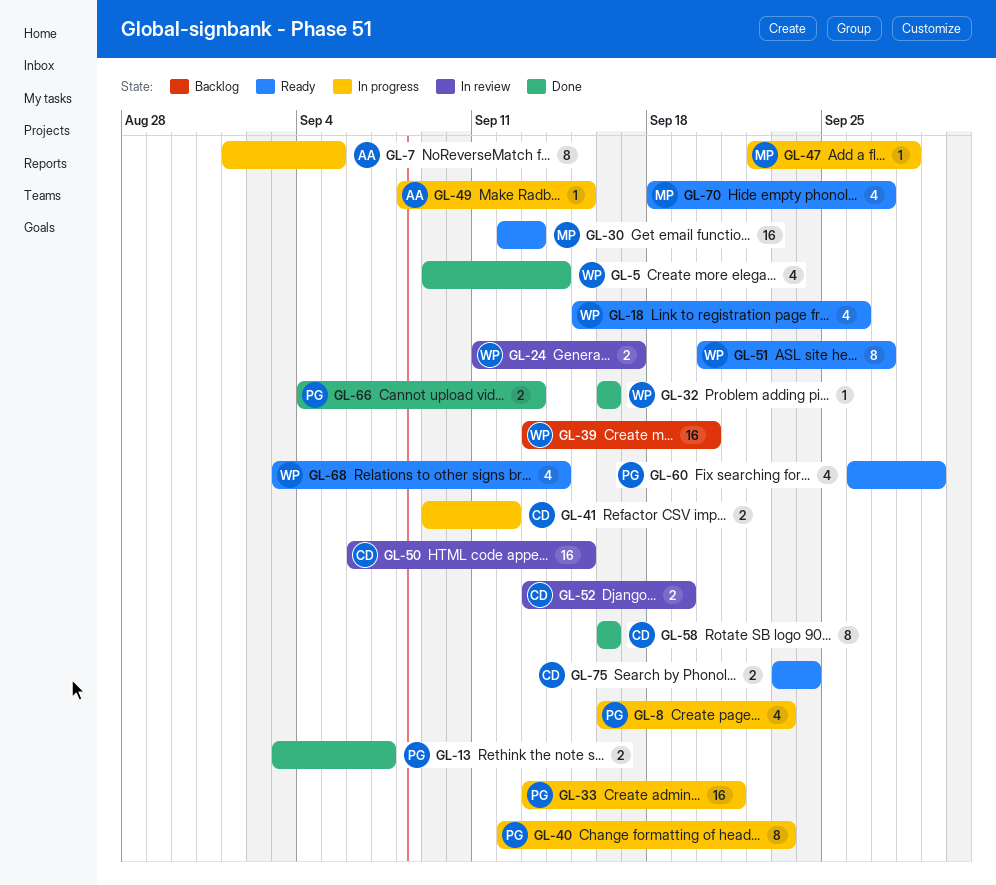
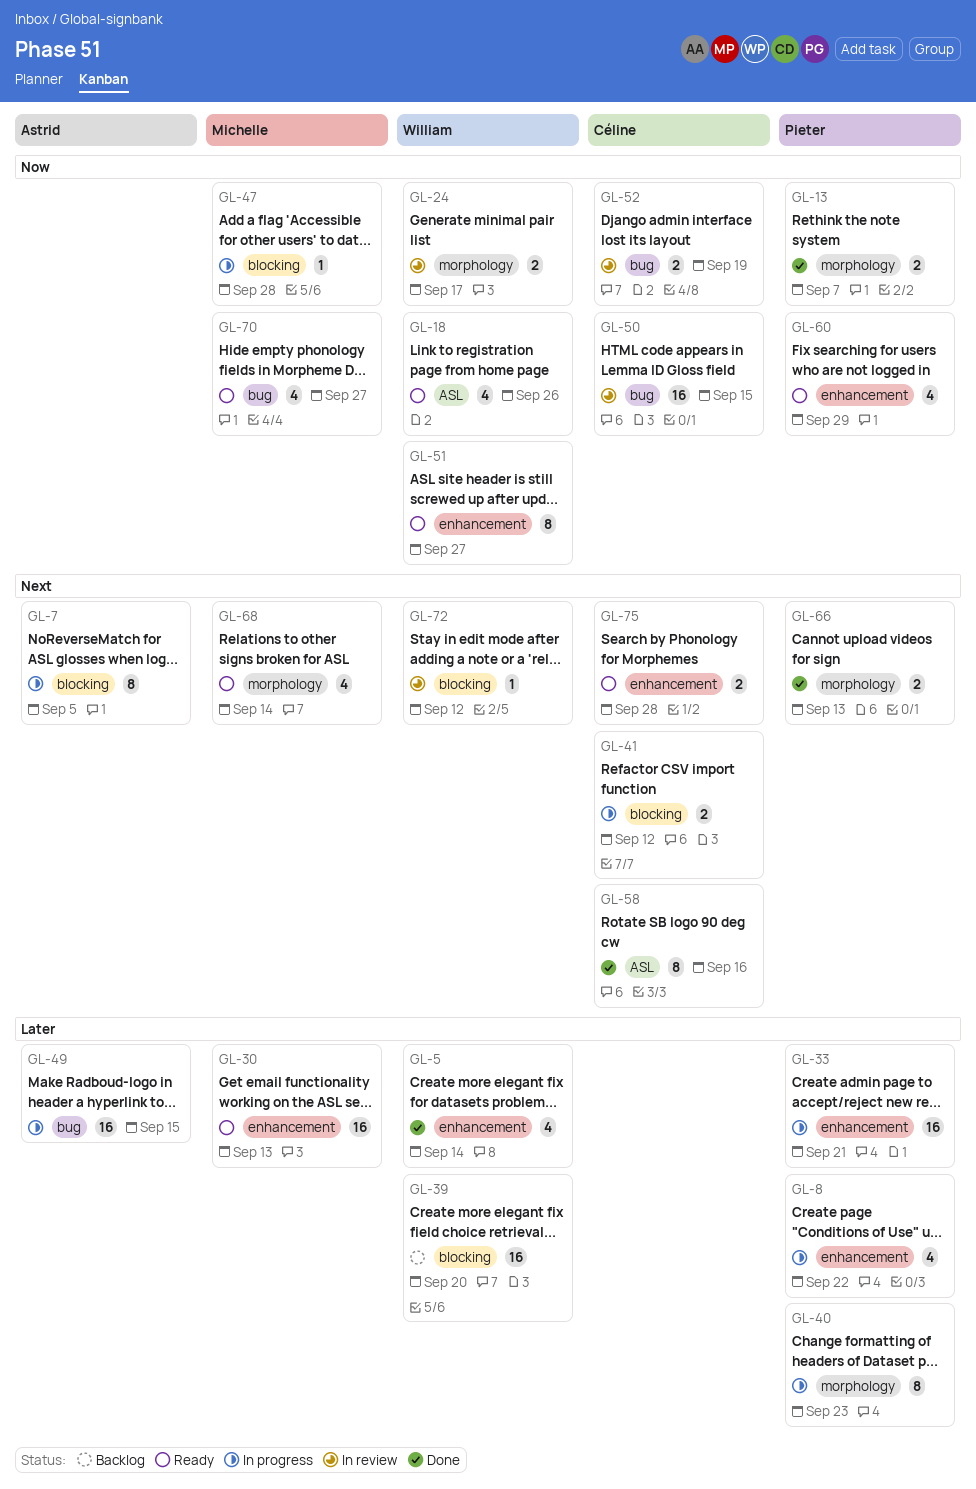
GL-8, due: Sep 23 -> Sep 22
GL-32: present -> none
GL-49, estimate: 1 -> 16
GL-68, owner: William -> Michelle
GL-72: none -> present
GL-75, due: Sep 24 -> Sep 28

